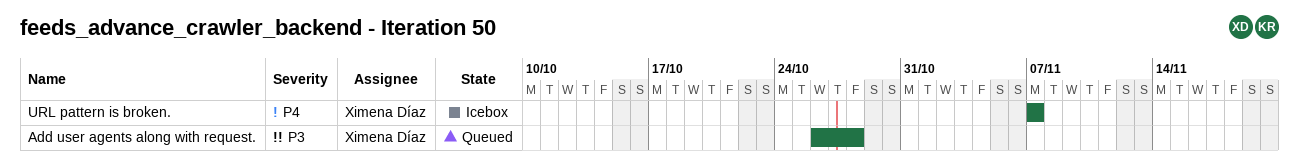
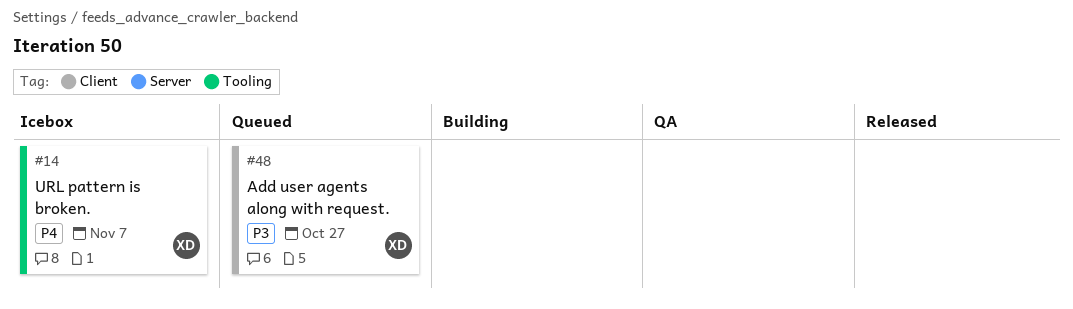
Add user agents along with request., due: Oct 28 -> Oct 27

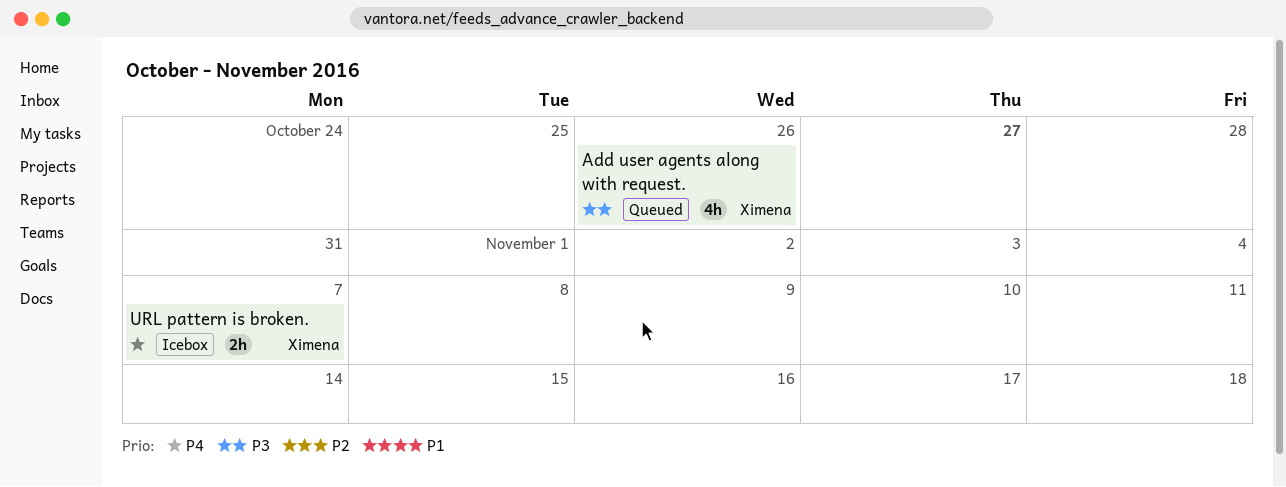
Add user agents along with request., due: Oct 27 -> Oct 26

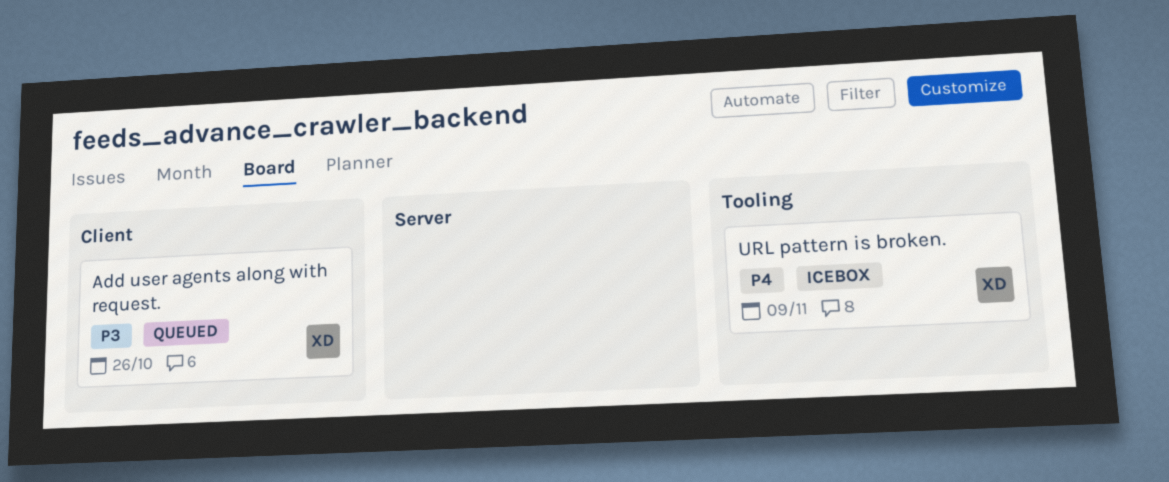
URL pattern is broken., due: Nov 7 -> Nov 9

